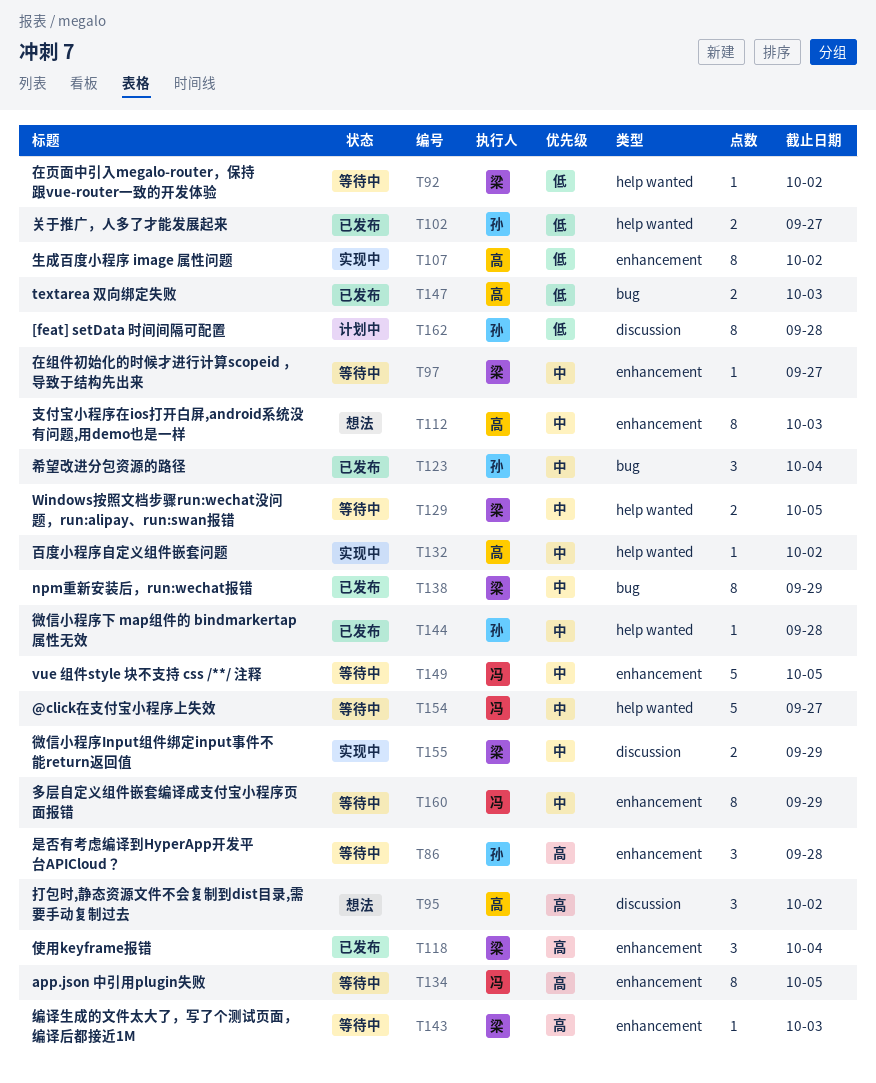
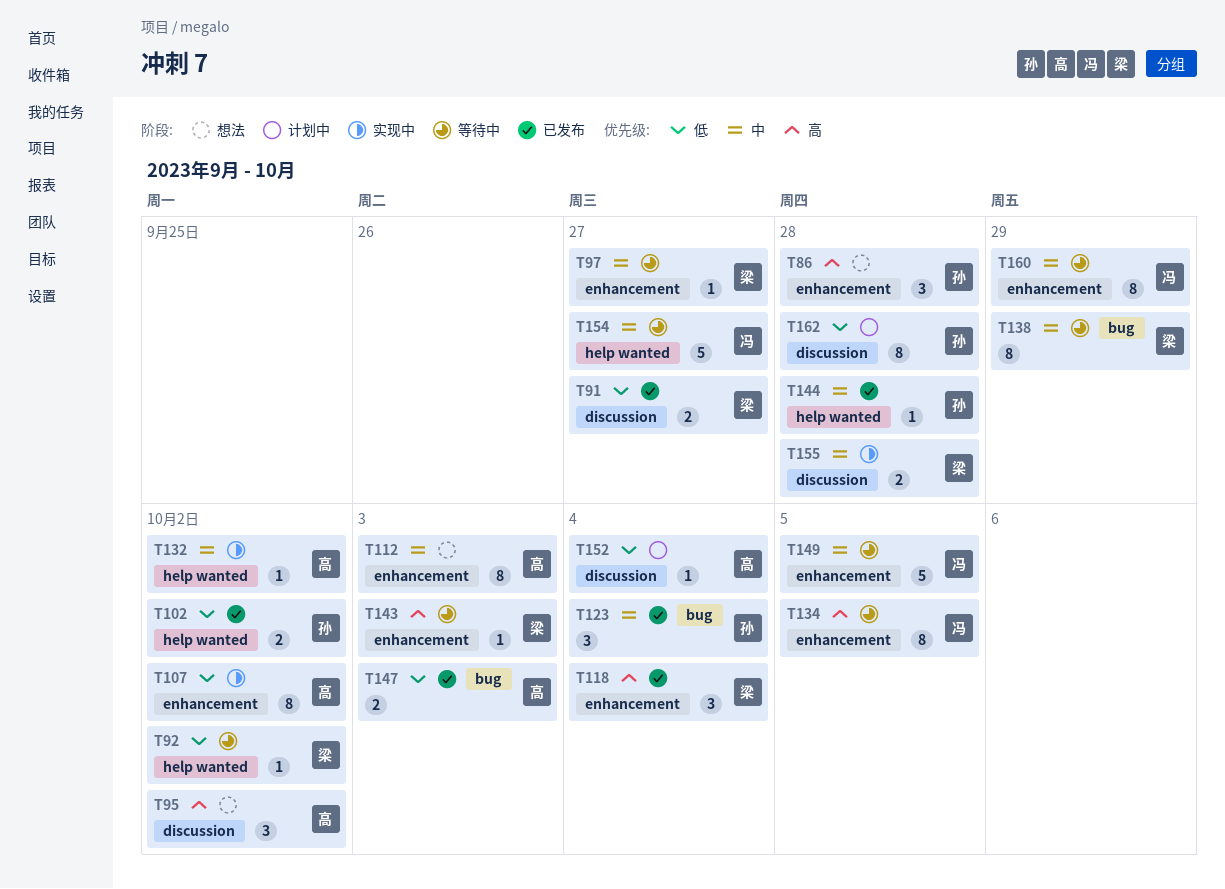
T86, status: 等待中 -> 想法
T91: none -> present
T102, due: Sep 27 -> Oct 2
T129: present -> none
T138, status: 已发布 -> 等待中
T152: none -> present
T155, due: Sep 29 -> Sep 28

